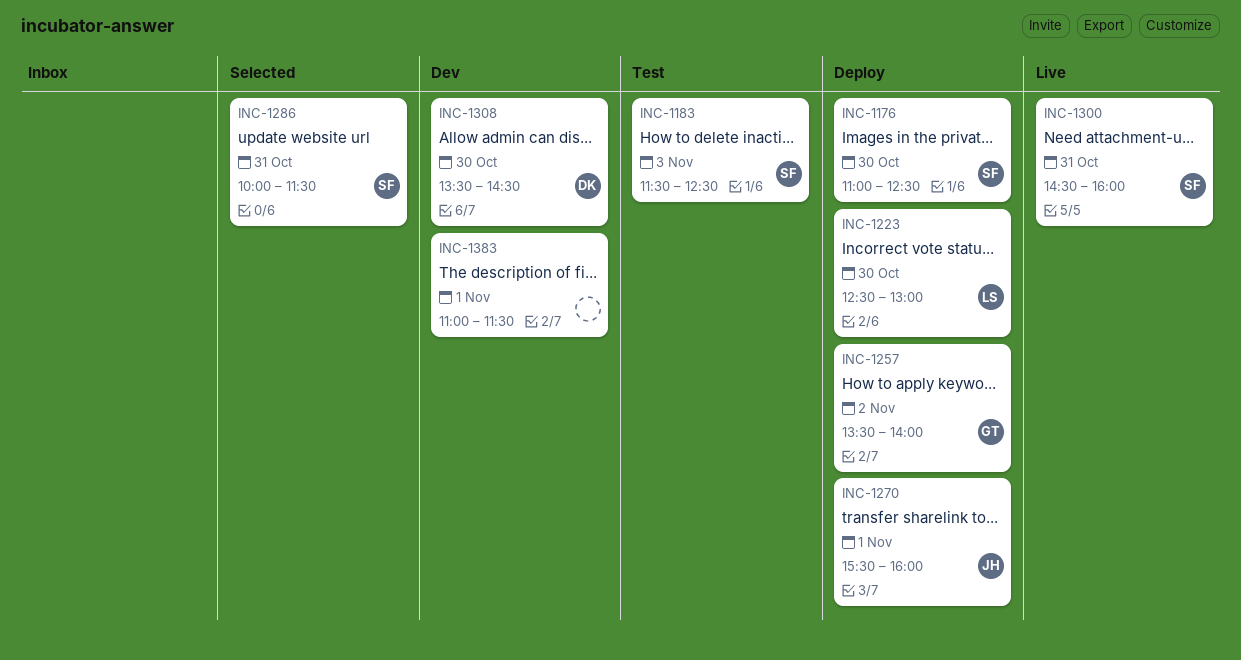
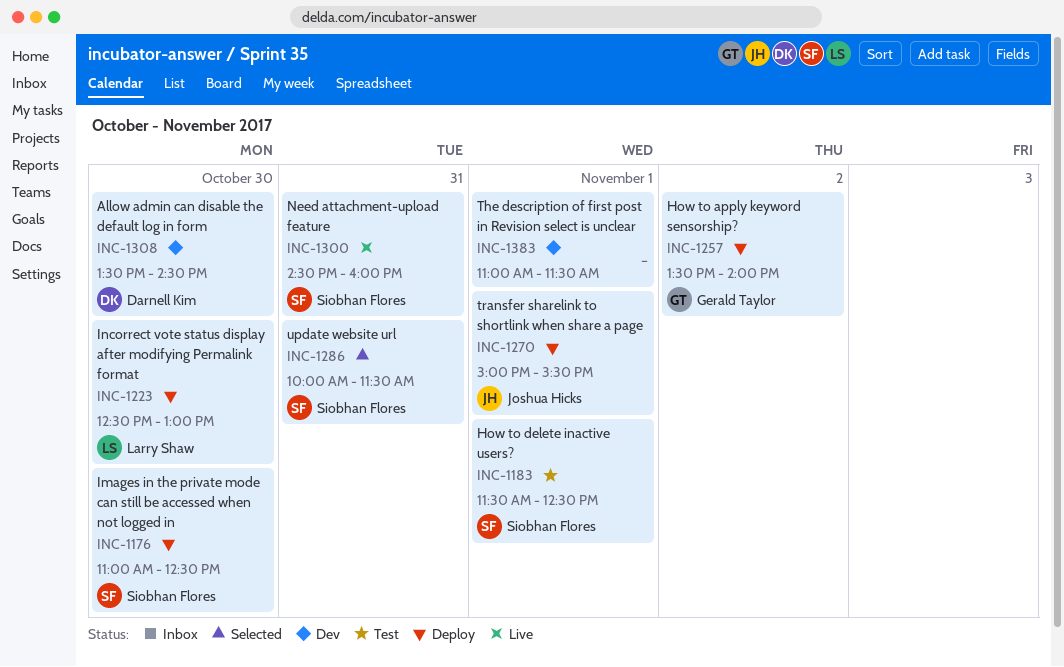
INC-1183, day: Nov 3 -> Nov 1
INC-1270, begins: 15:30 -> 15:00
INC-1270, ends: 16:00 -> 15:30

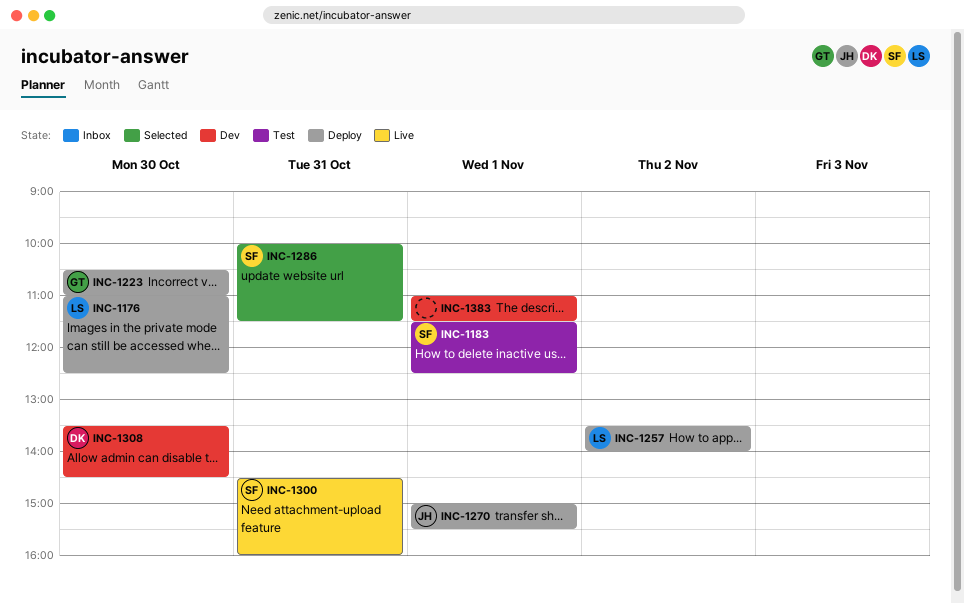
INC-1176, owner: Siobhan Flores -> Larry Shaw
INC-1223, owner: Larry Shaw -> Gerald Taylor
INC-1223, begins: 12:30 -> 10:30
INC-1223, ends: 13:00 -> 11:00
INC-1257, owner: Gerald Taylor -> Larry Shaw

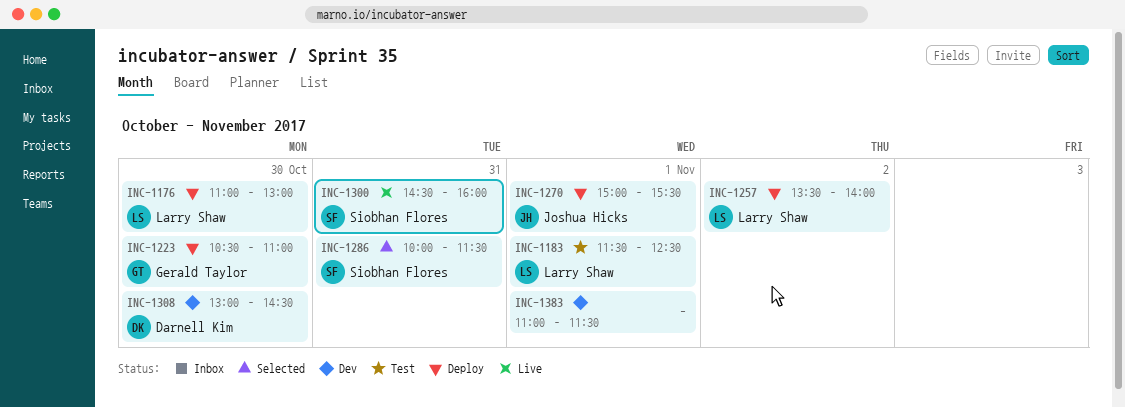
INC-1176, ends: 12:30 -> 13:00
INC-1183, owner: Siobhan Flores -> Larry Shaw
INC-1308, begins: 13:30 -> 13:00

